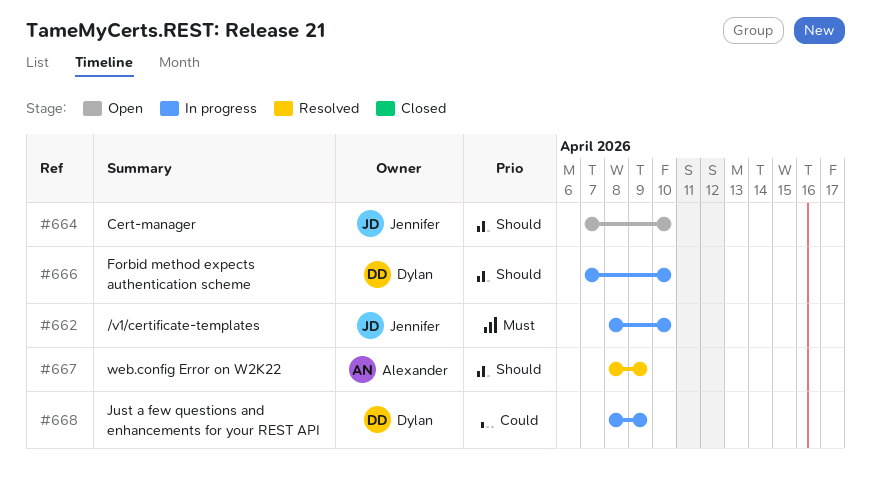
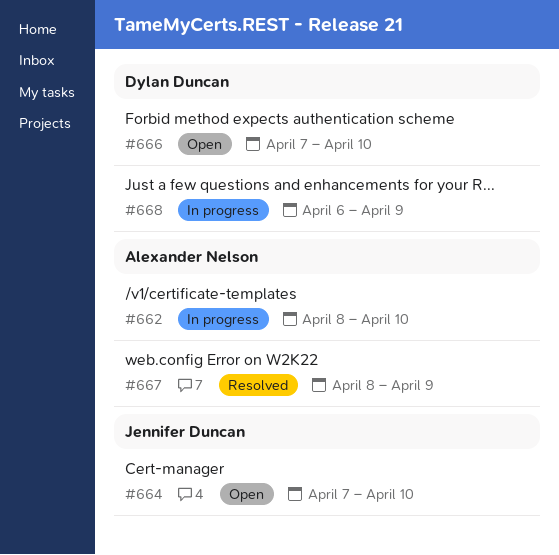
#662, owner: Jennifer Duncan -> Alexander Nelson
#666, status: In progress -> Open
#668, start: Apr 8 -> Apr 6

